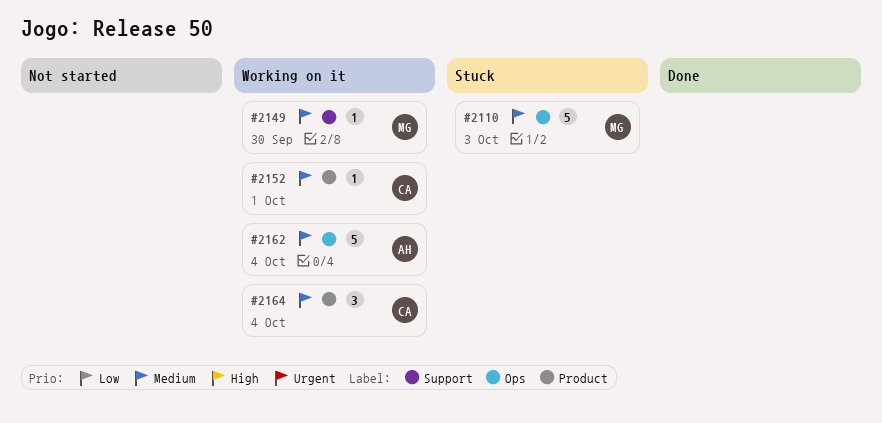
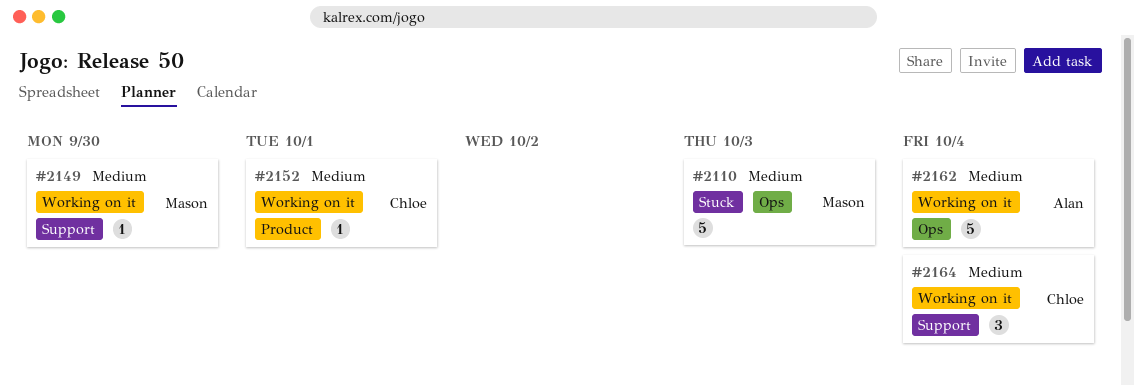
#2164, label: Product -> Support

